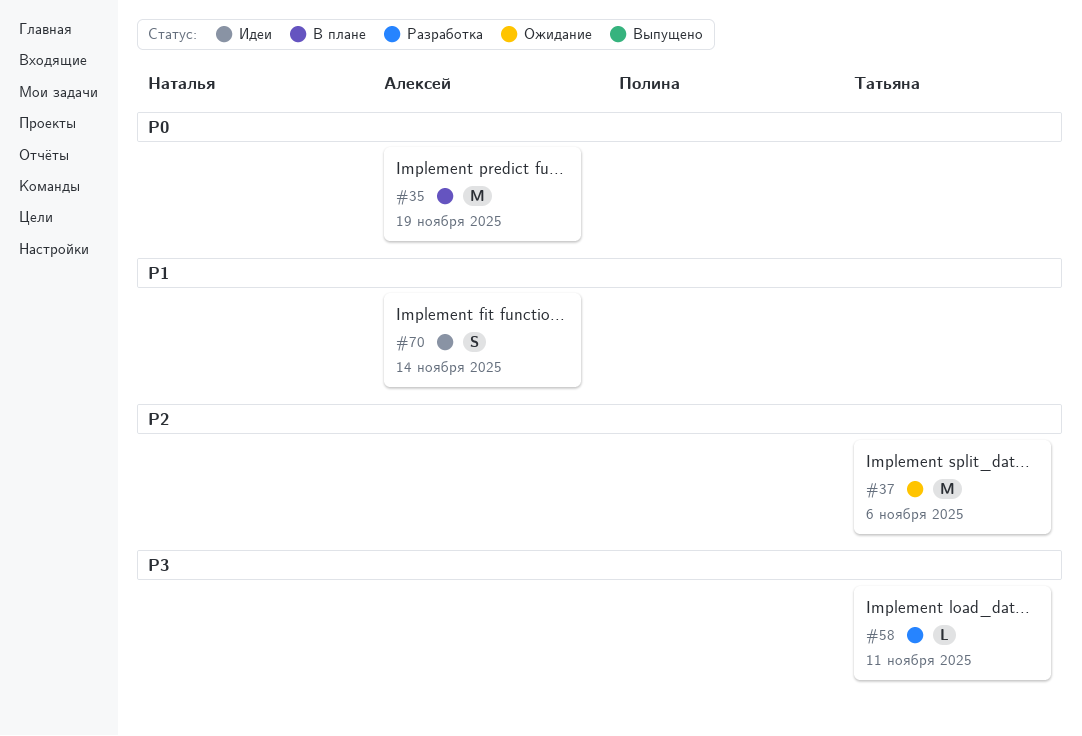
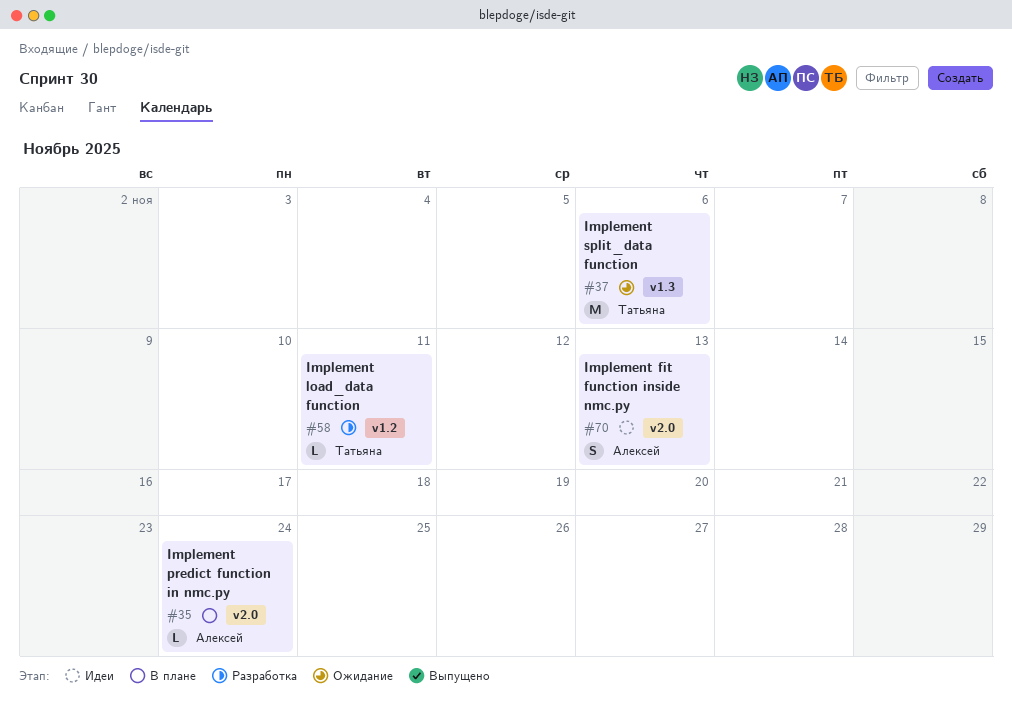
#35, estimate: M -> L
#35, due: Nov 19 -> Nov 24
#70, due: Nov 14 -> Nov 13

